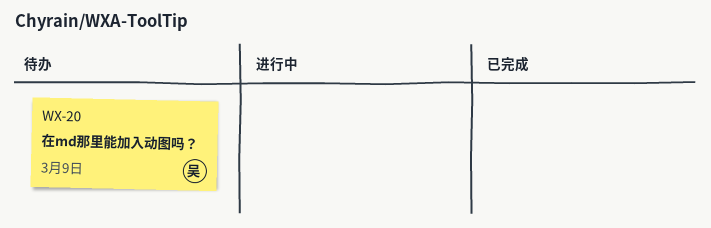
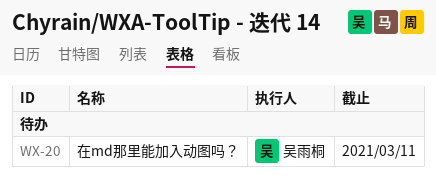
WX-20, due: Mar 9 -> Mar 11

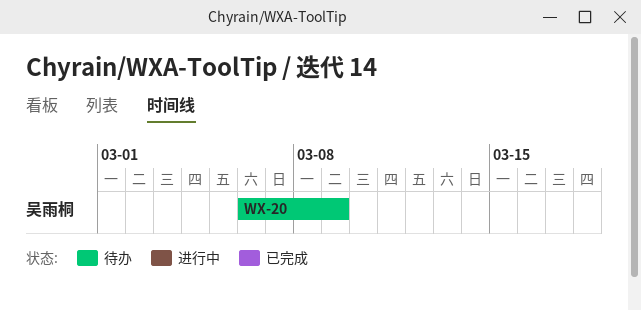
WX-20, due: Mar 11 -> Mar 9

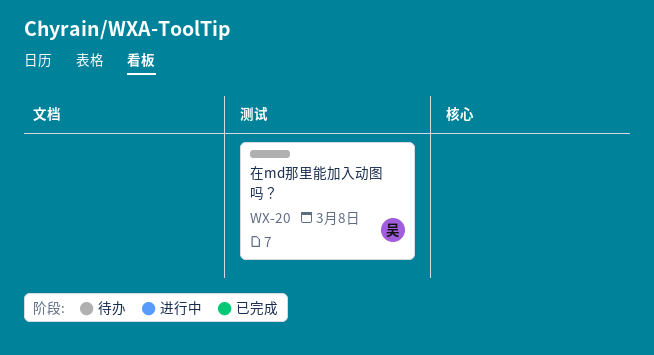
WX-20, due: Mar 9 -> Mar 8

